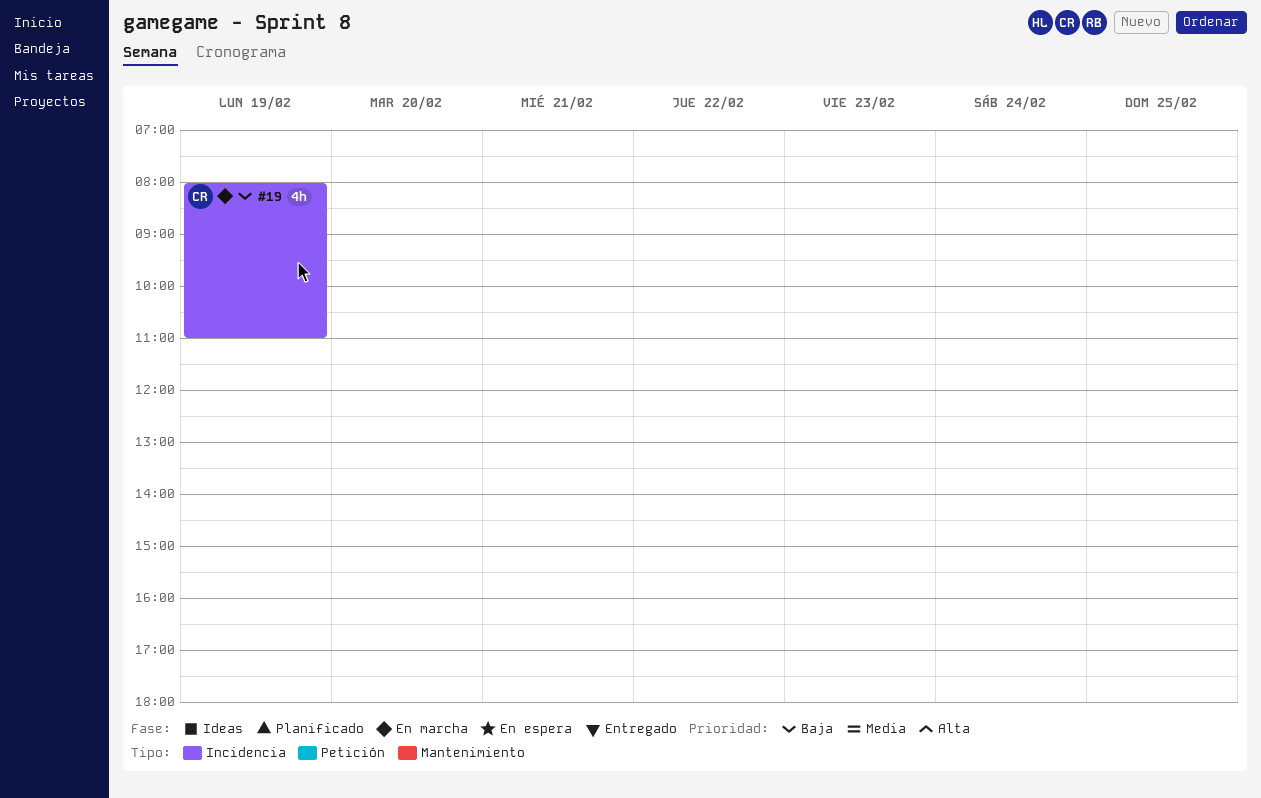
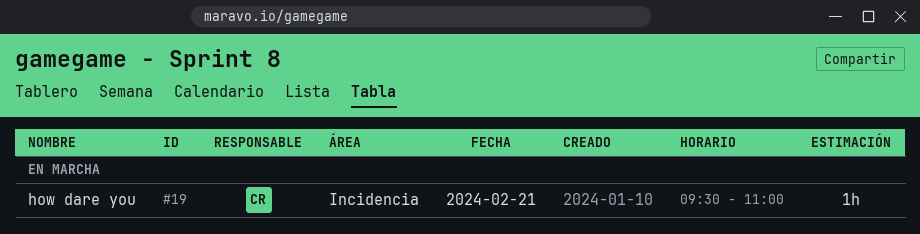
#19, estimate: 4h -> 1h
#19, day: Feb 19 -> Feb 21
#19, begins: 08:00 -> 09:30

